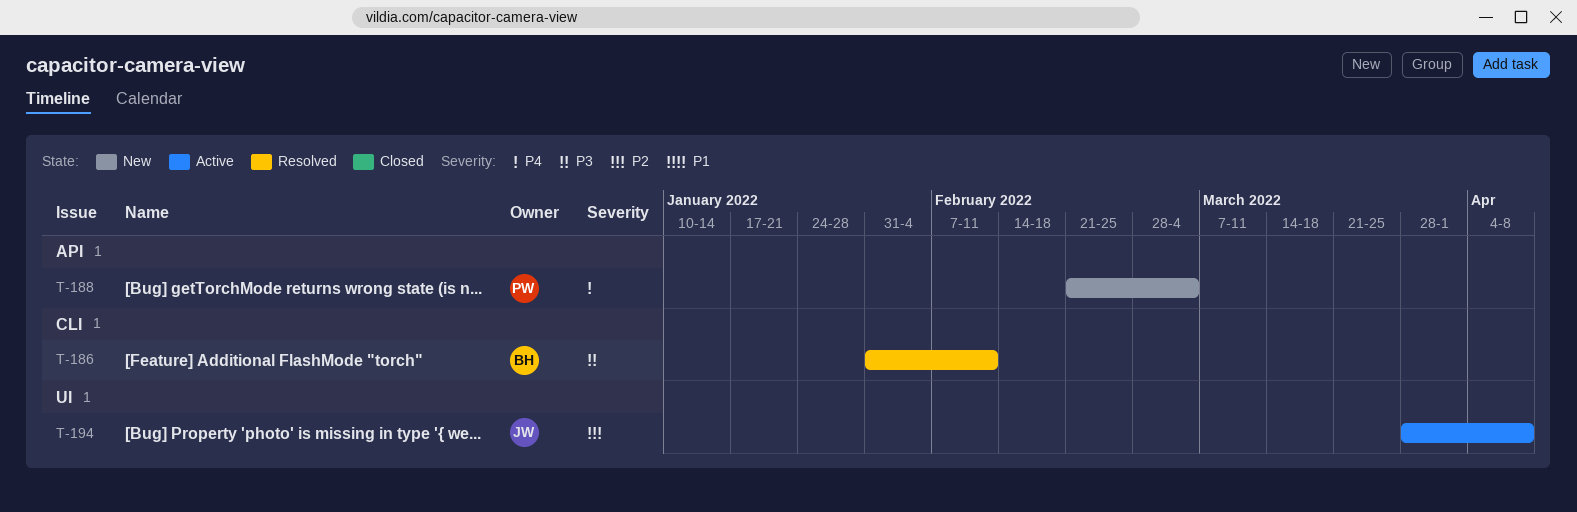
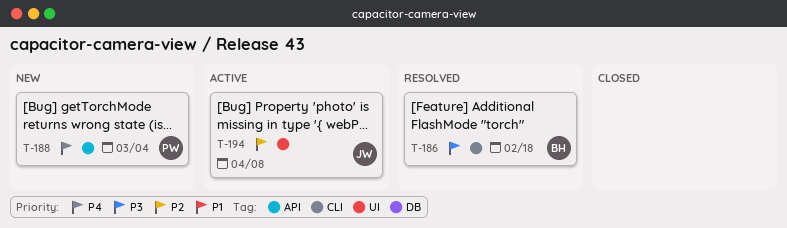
T-186, due: Feb 11 -> Feb 18

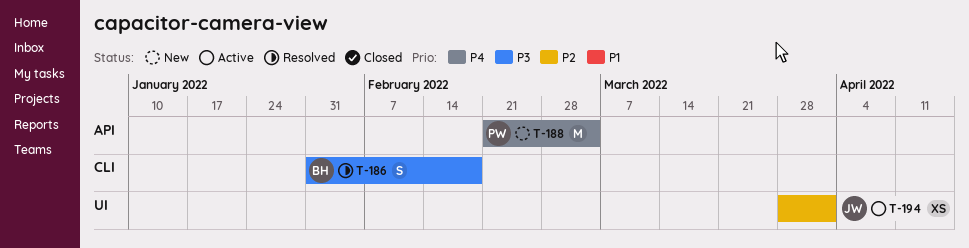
T-194, due: Apr 8 -> Apr 1

